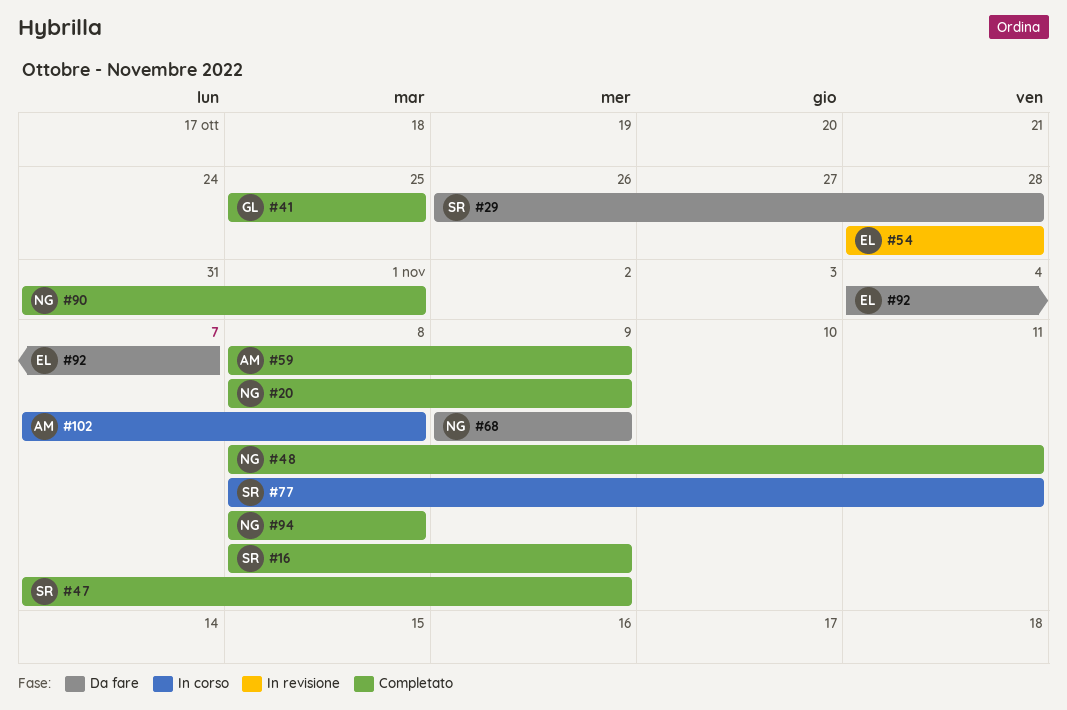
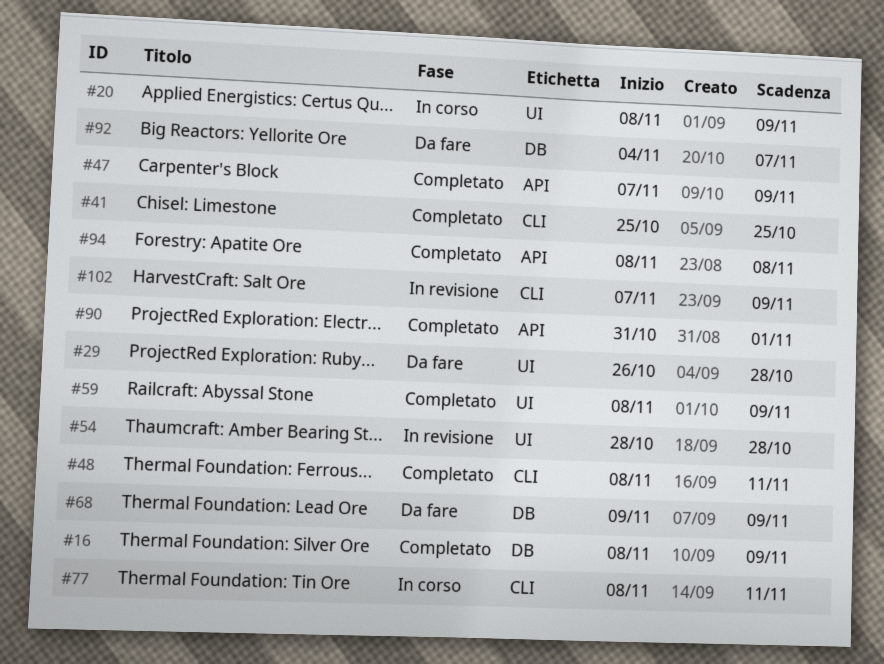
#20, status: Completato -> In corso
#102, status: In corso -> In revisione
#102, due: Nov 8 -> Nov 9

